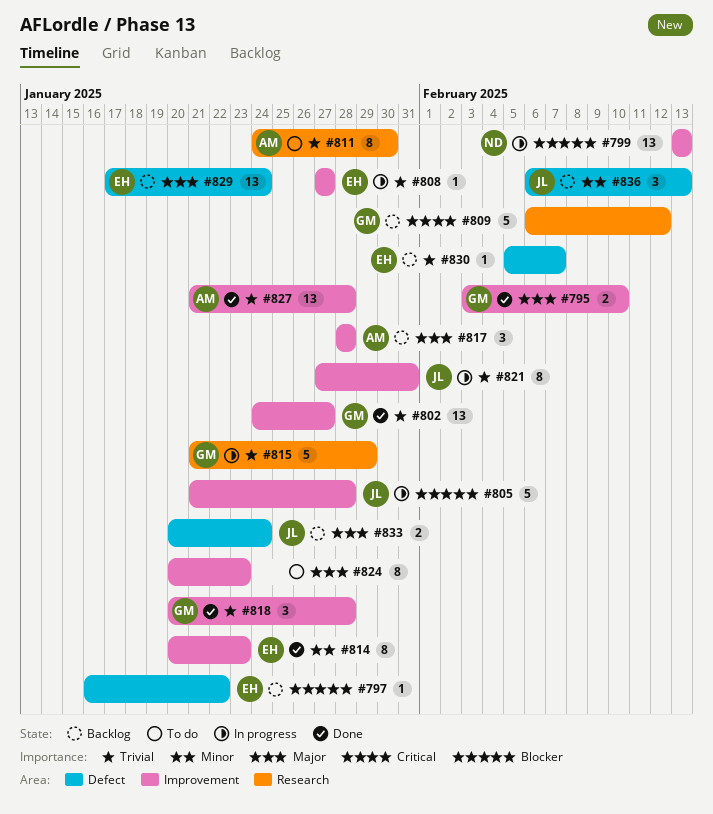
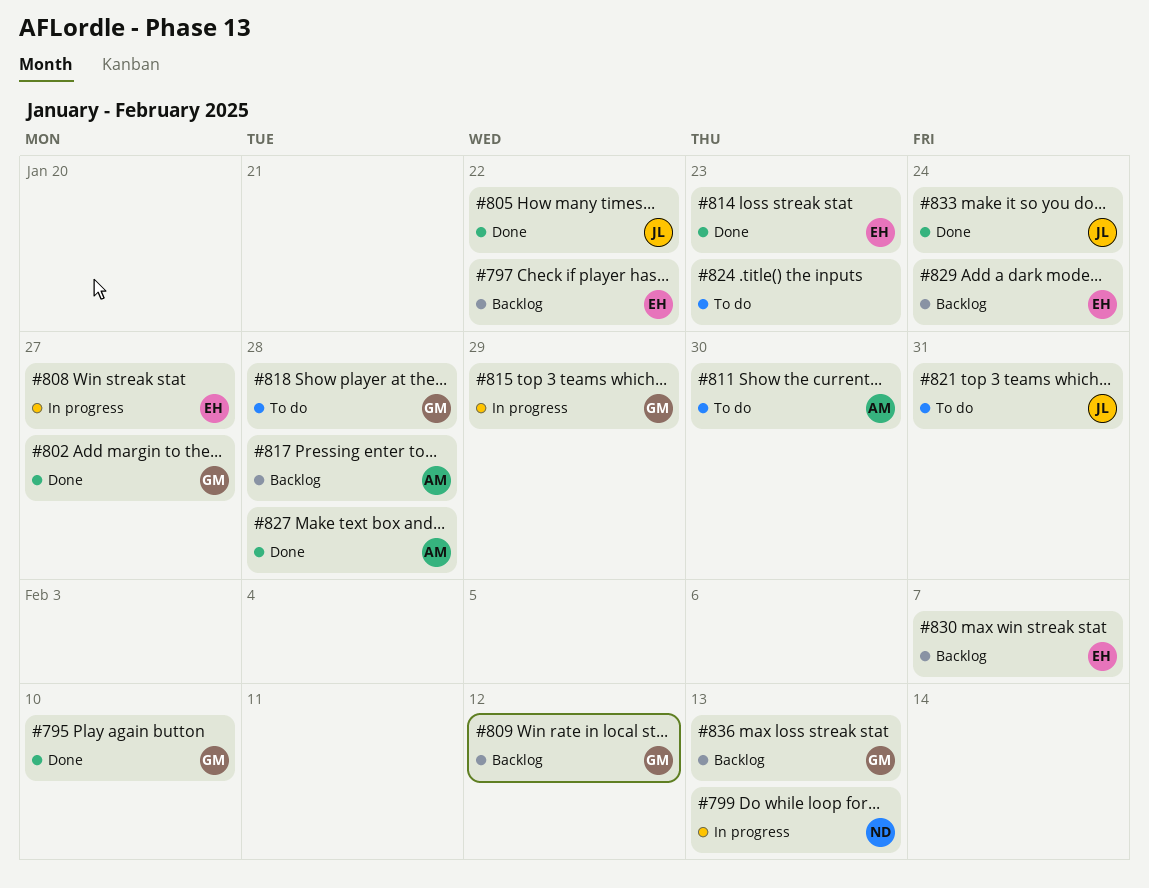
#805, status: In progress -> Done
#805, due: Jan 28 -> Jan 22
#818, status: Done -> To do
#821, status: In progress -> To do
#833, status: Backlog -> Done
#836, owner: JL -> GM

